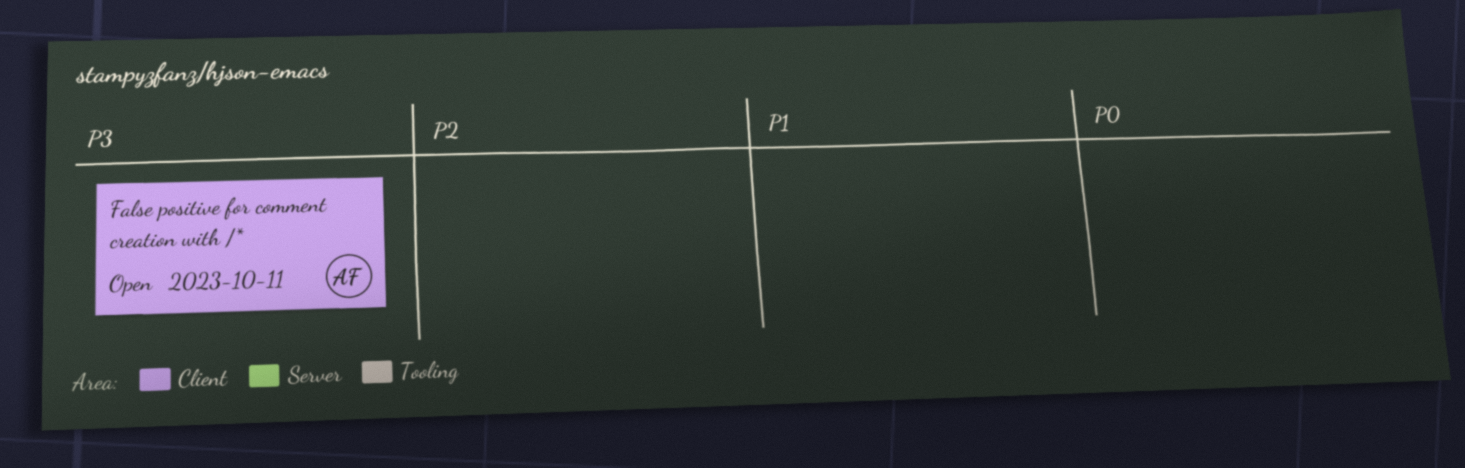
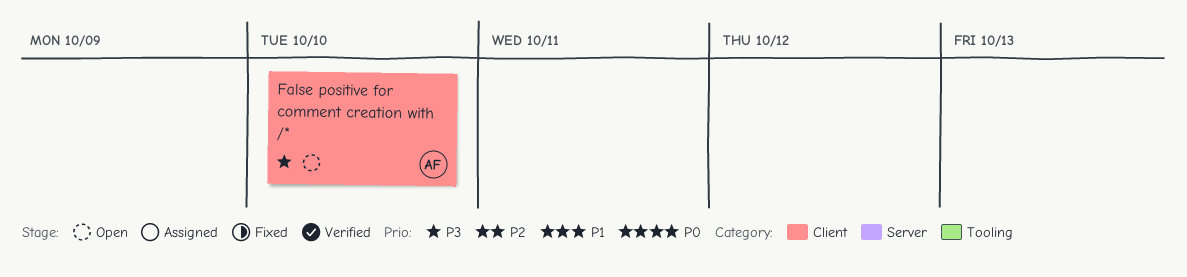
False positive for comment creation with /*, due: Oct 11 -> Oct 10

